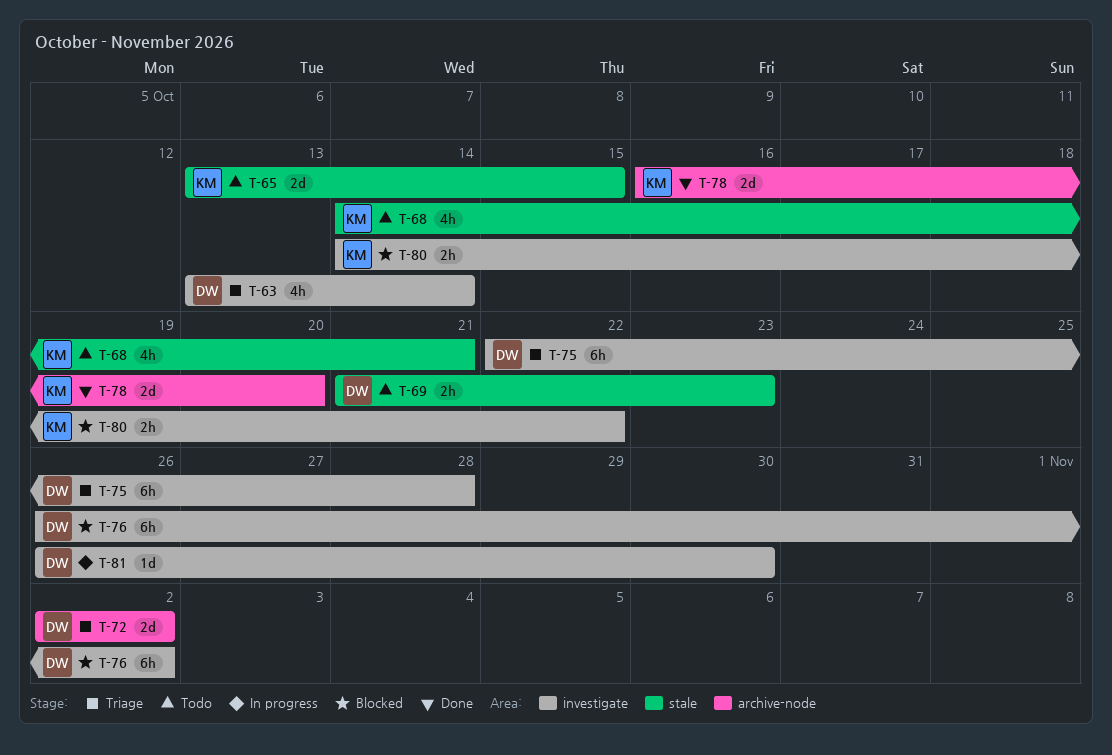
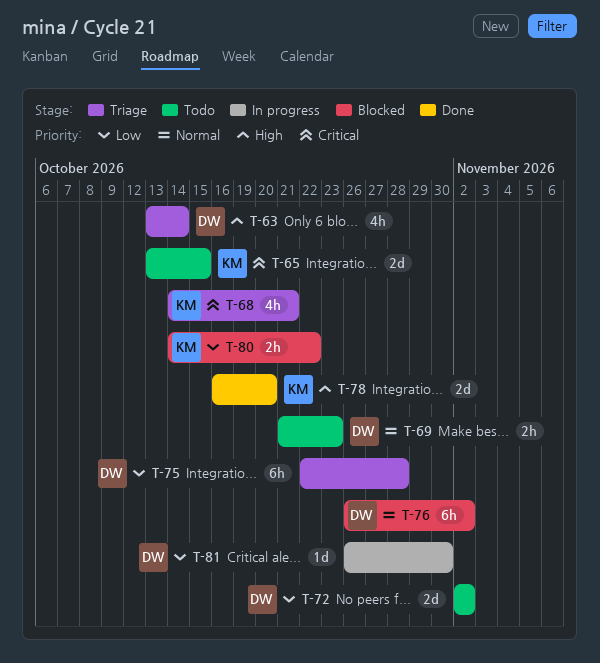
T-68, status: Todo -> Triage
T-72, status: Triage -> Todo

